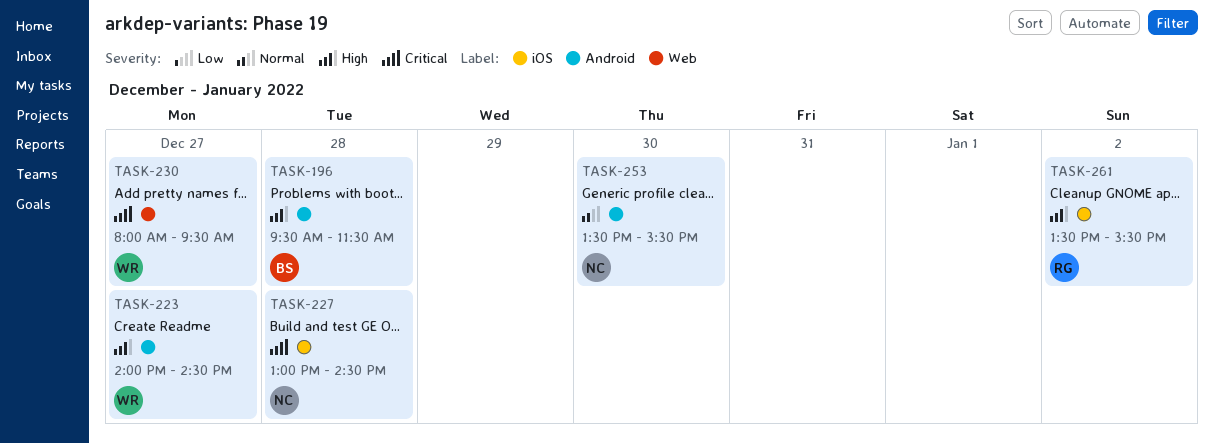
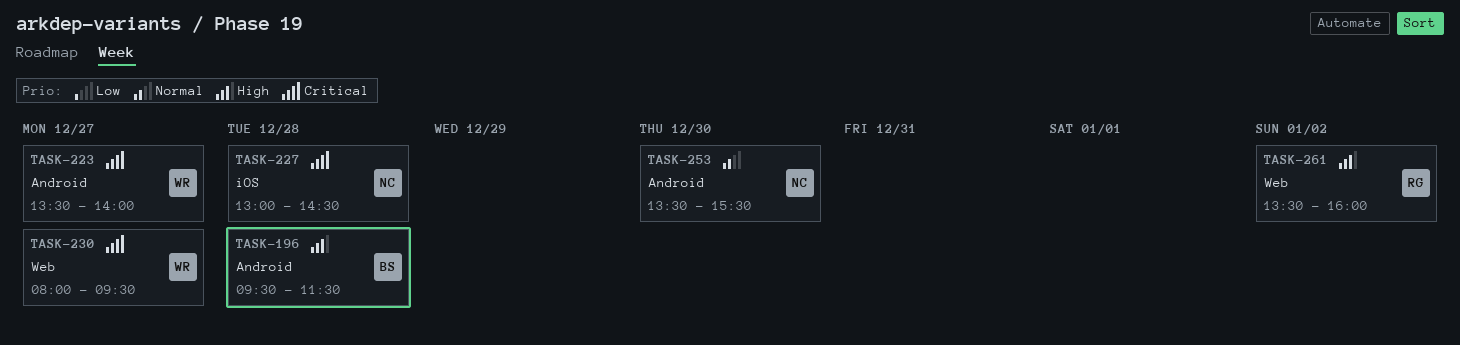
TASK-223, priority: High -> Critical
TASK-223, begins: 14:00 -> 13:30
TASK-223, ends: 14:30 -> 14:00
TASK-261, label: iOS -> Web
TASK-261, ends: 15:30 -> 16:00

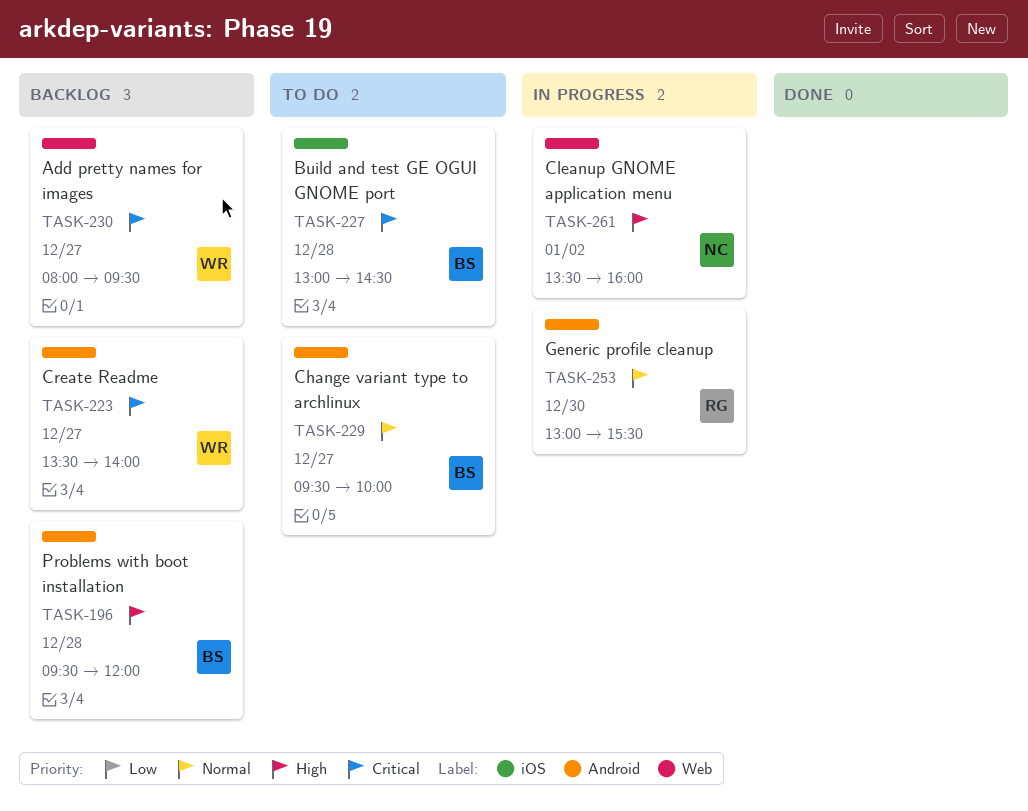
TASK-196, ends: 11:30 -> 12:00
TASK-227, owner: NC -> BS
TASK-229: none -> present
TASK-253, owner: NC -> RG
TASK-253, begins: 13:30 -> 13:00
TASK-261, owner: RG -> NC

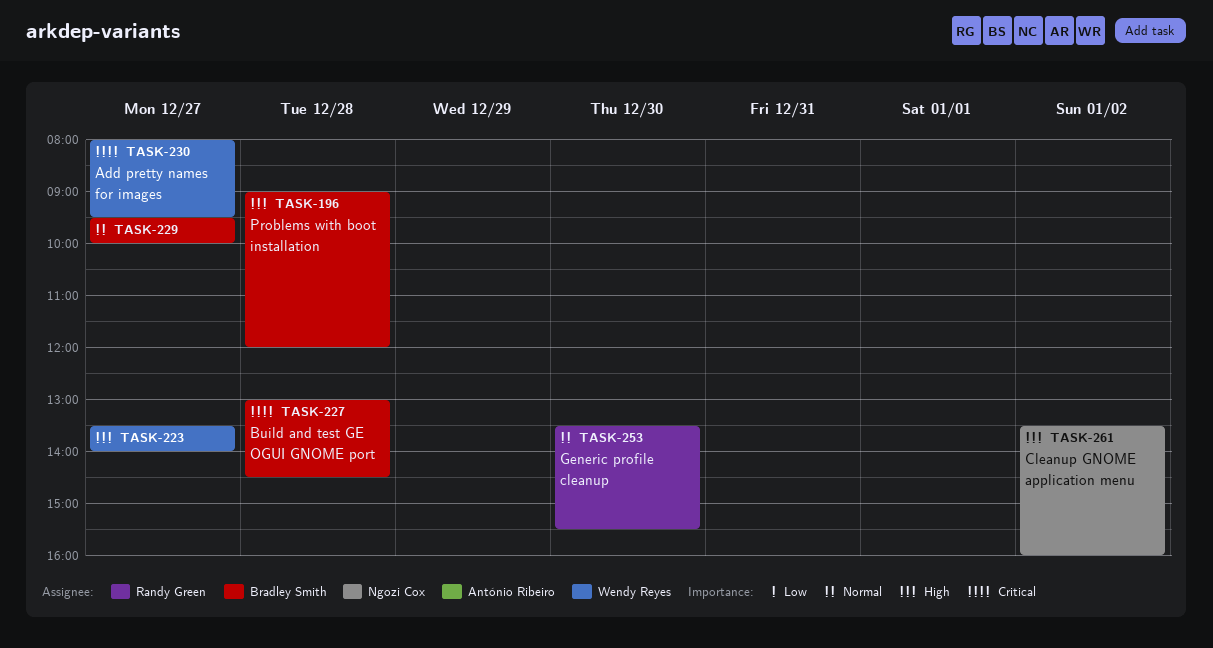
TASK-196, begins: 09:30 -> 09:00
TASK-223, priority: Critical -> High
TASK-253, begins: 13:00 -> 13:30

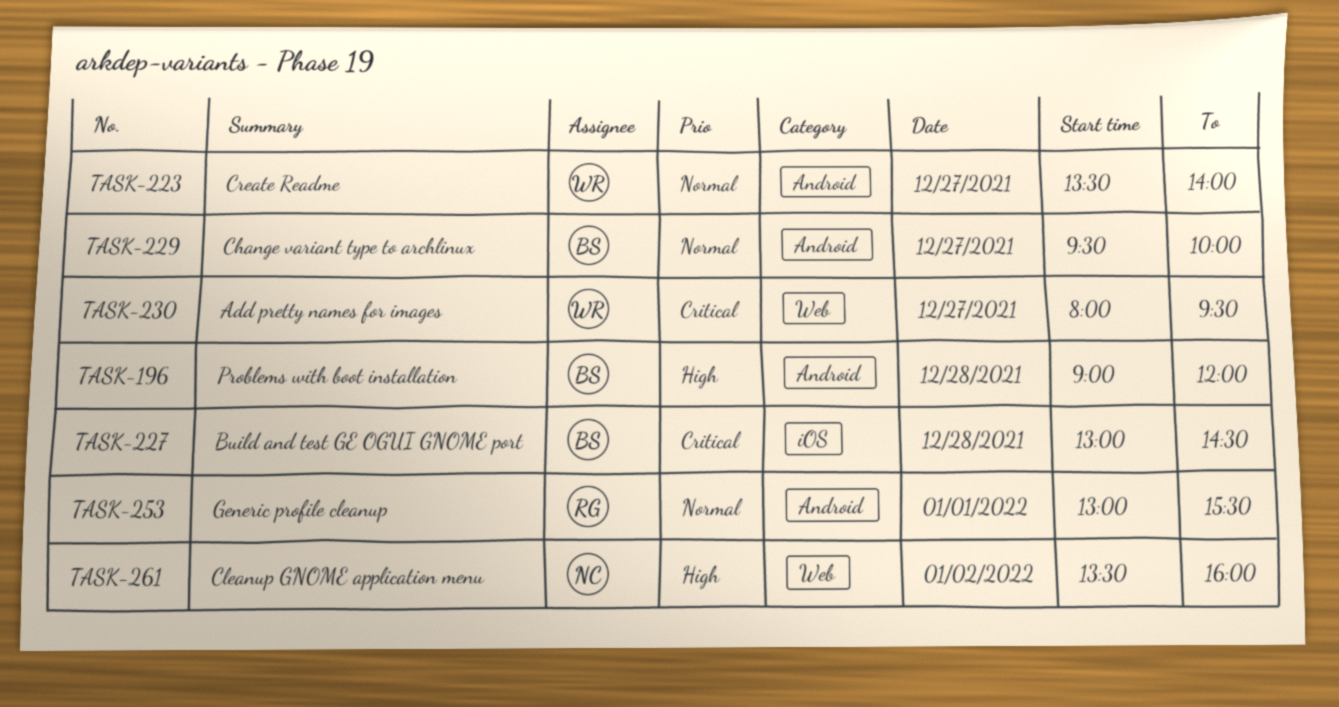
TASK-223, priority: High -> Normal
TASK-253, day: Dec 30 -> Jan 1
TASK-253, begins: 13:30 -> 13:00

